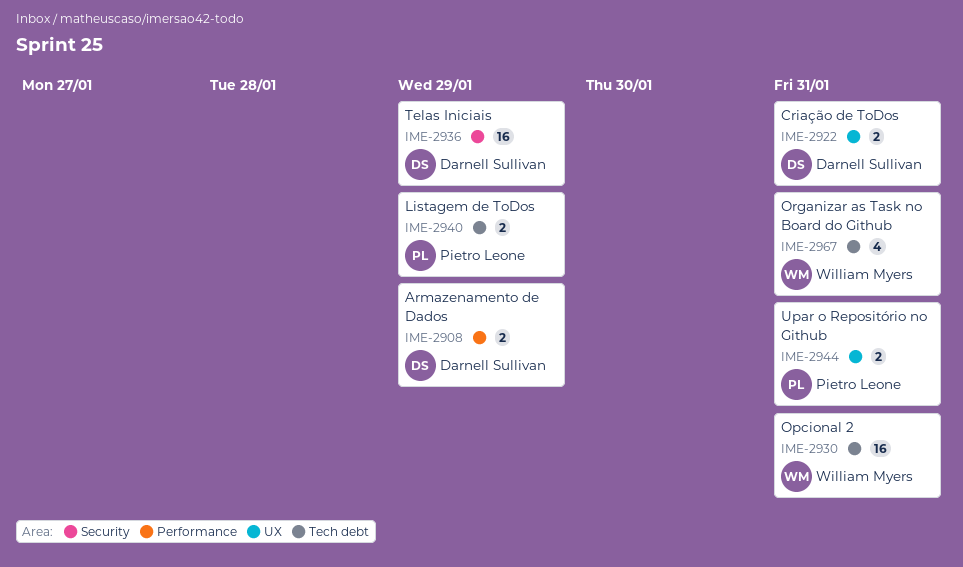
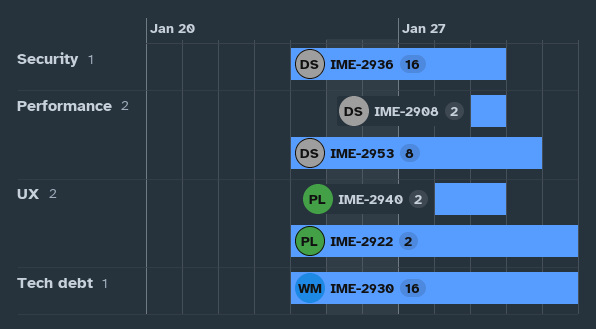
IME-2922, owner: Darnell Sullivan -> Pietro Leone
IME-2940, label: Tech debt -> UX
IME-2944: present -> none
IME-2953: none -> present
IME-2967: present -> none

